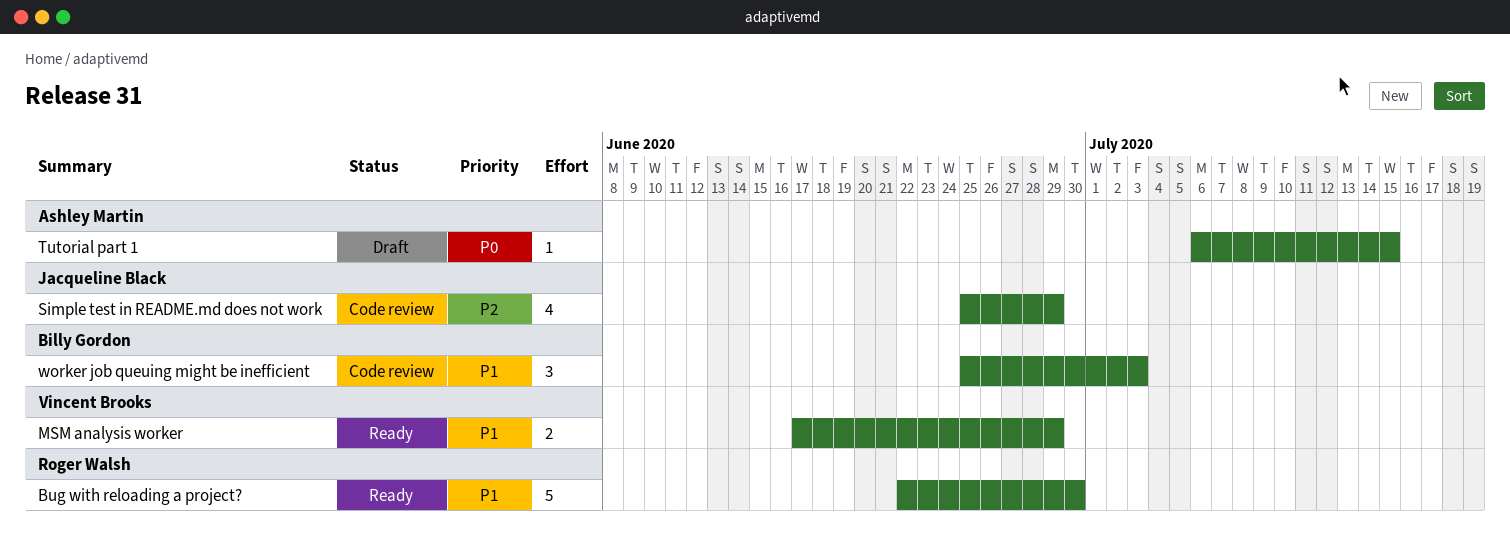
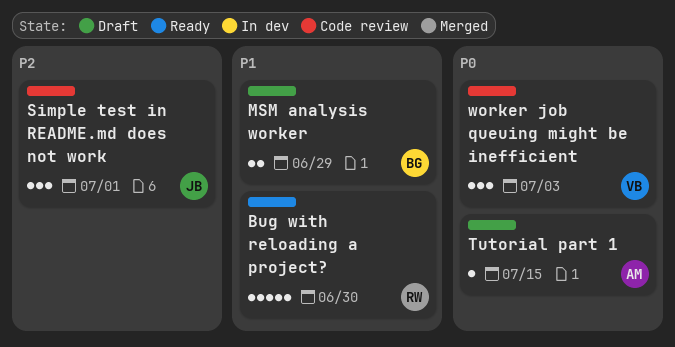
MSM analysis worker, status: Ready -> Draft
MSM analysis worker, owner: Vincent Brooks -> Billy Gordon
Simple test in README.md does not work, estimate: 4 -> 3
Simple test in README.md does not work, due: Jun 29 -> Jul 1
worker job queuing might be inefficient, owner: Billy Gordon -> Vincent Brooks
worker job queuing might be inefficient, priority: P1 -> P0

